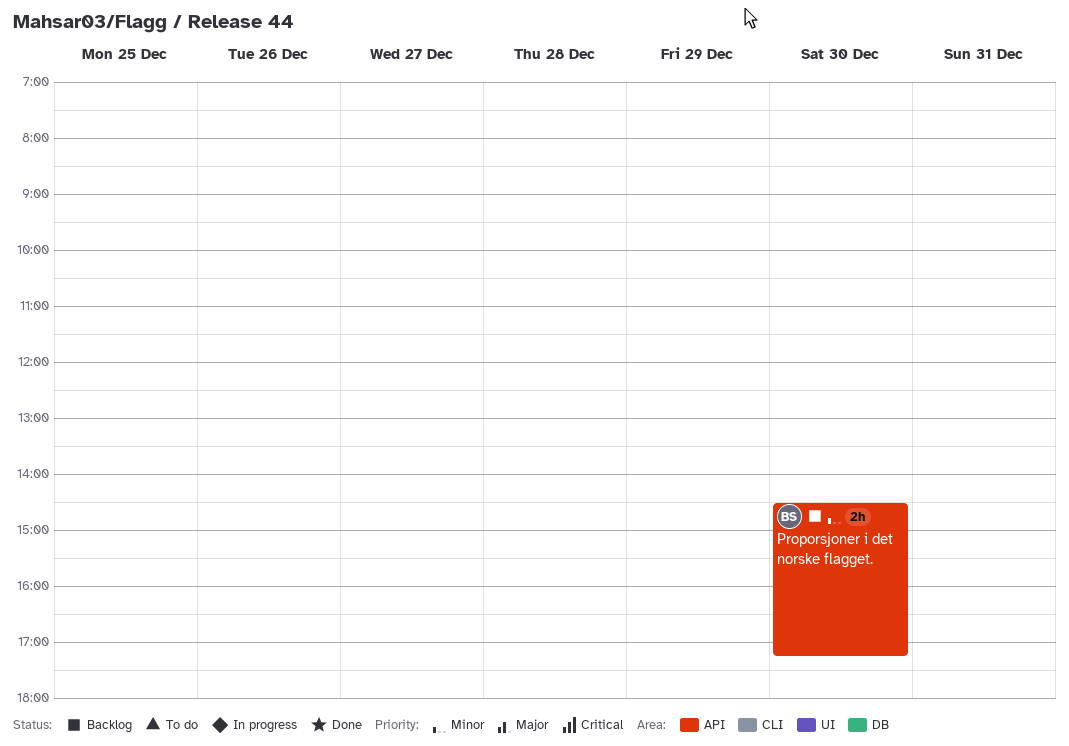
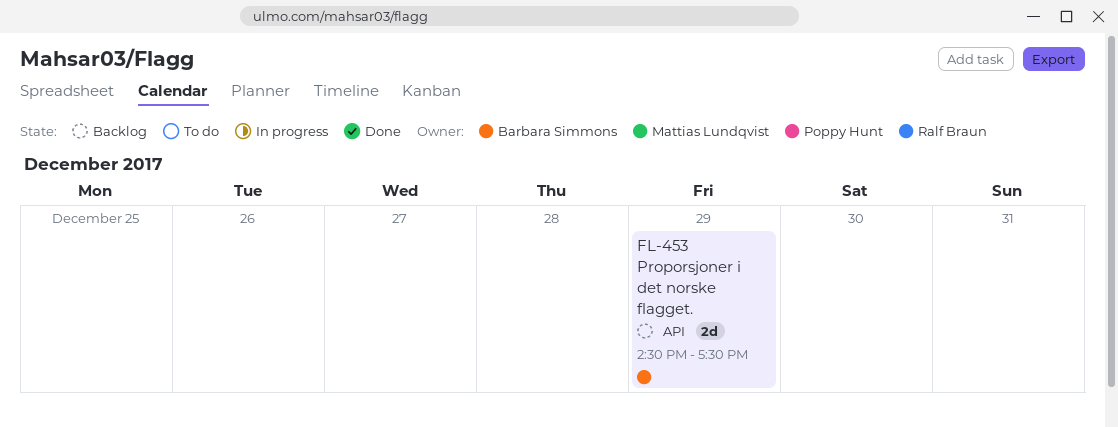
Proporsjoner i det norske flagget., estimate: 2h -> 2d
Proporsjoner i det norske flagget., day: Dec 30 -> Dec 29
Proporsjoner i det norske flagget., ends: 17:15 -> 17:30

